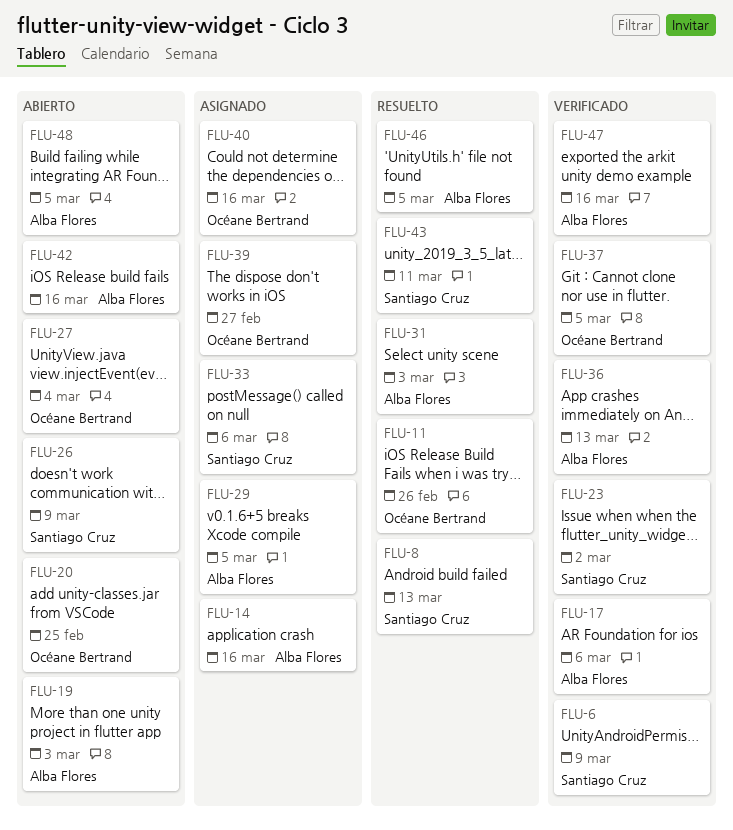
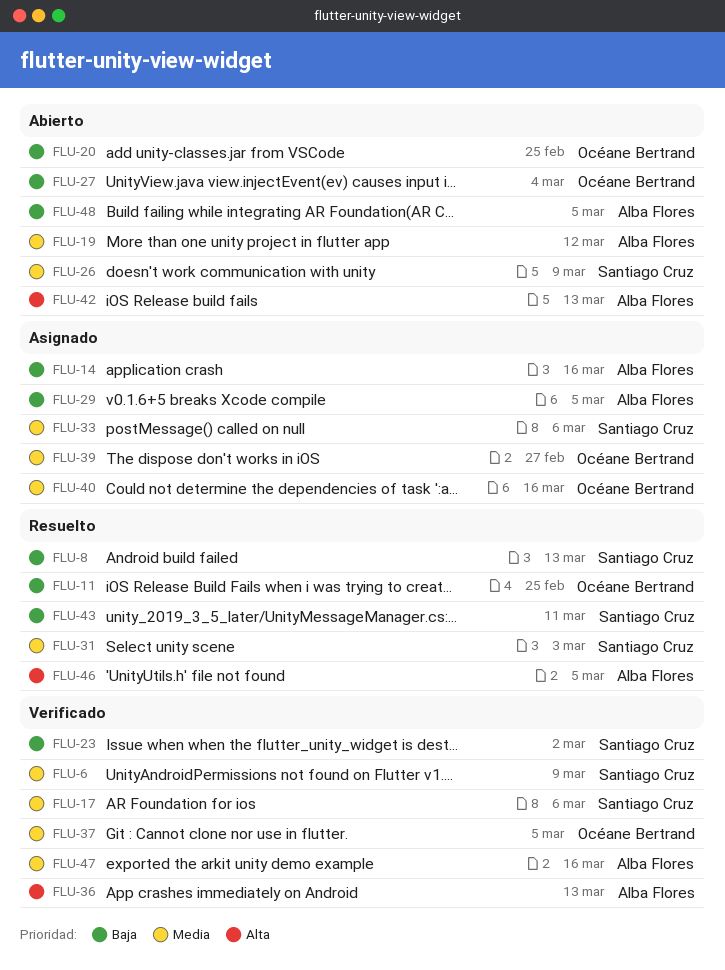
FLU-11, due: Feb 26 -> Feb 25
FLU-17, owner: Alba Flores -> Santiago Cruz
FLU-19, due: Mar 3 -> Mar 12
FLU-31, owner: Alba Flores -> Santiago Cruz
FLU-42, due: Mar 16 -> Mar 13

